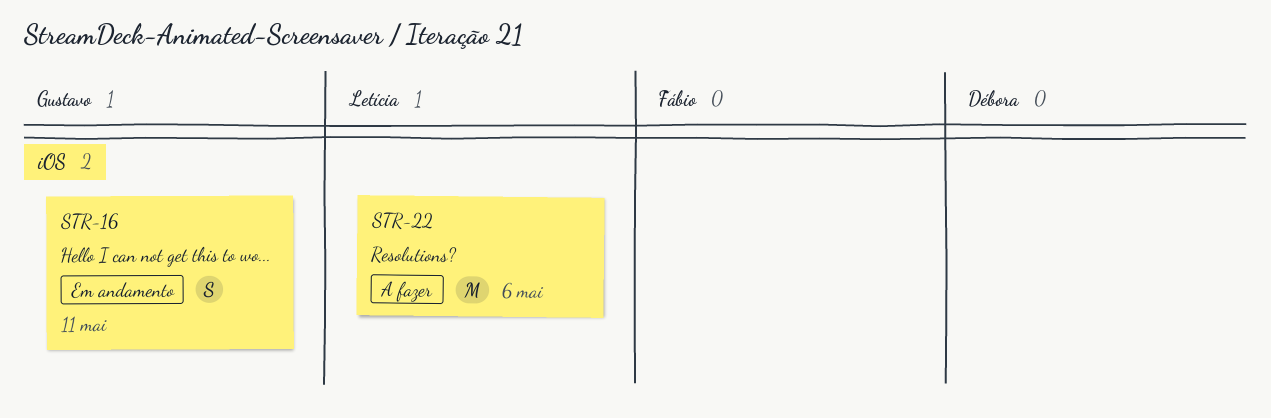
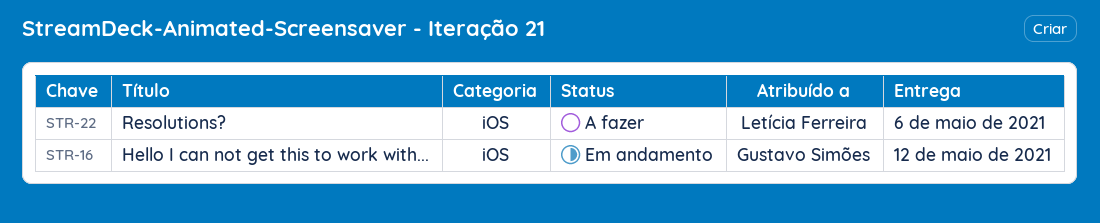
STR-16, due: May 11 -> May 12

